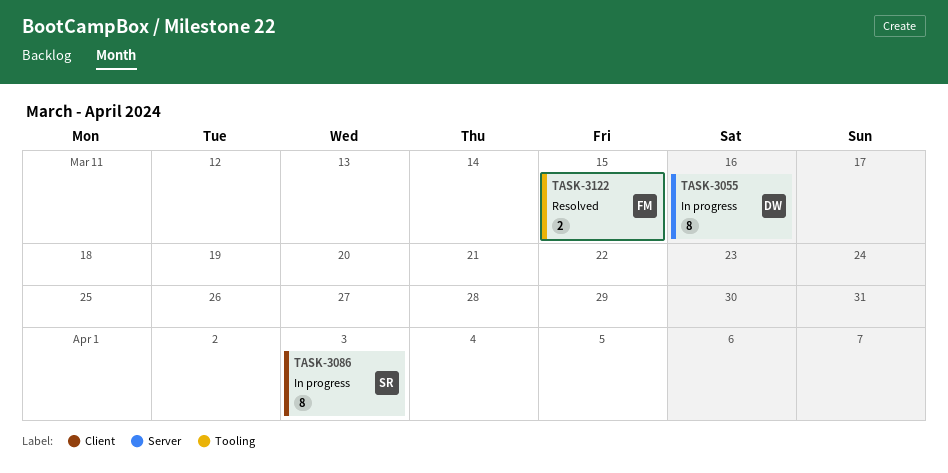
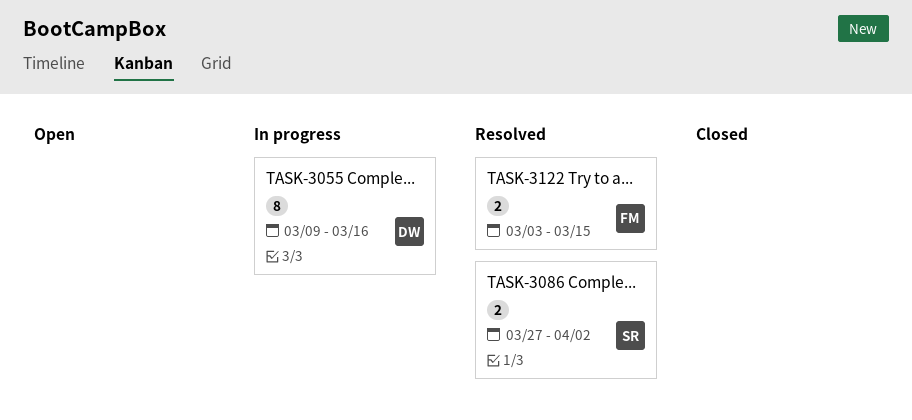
TASK-3086, status: In progress -> Resolved
TASK-3086, estimate: 8 -> 2
TASK-3086, due: Apr 3 -> Apr 2

